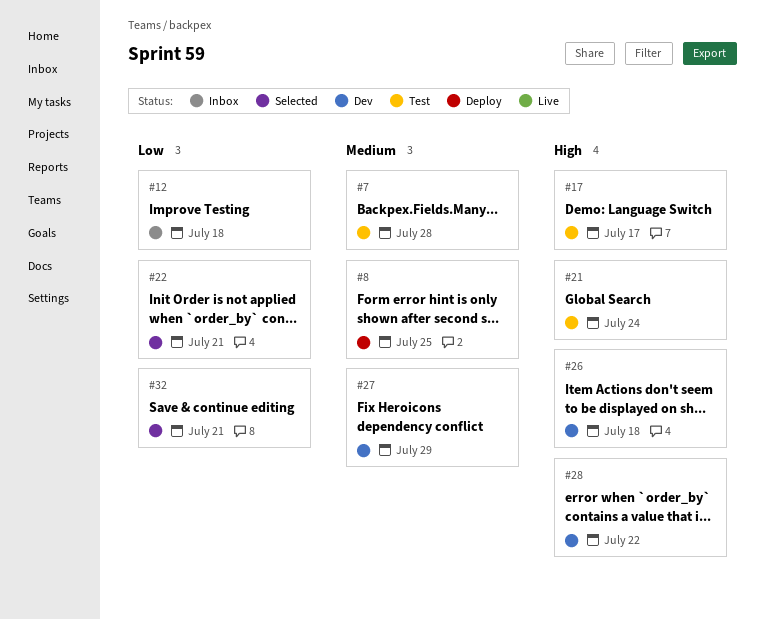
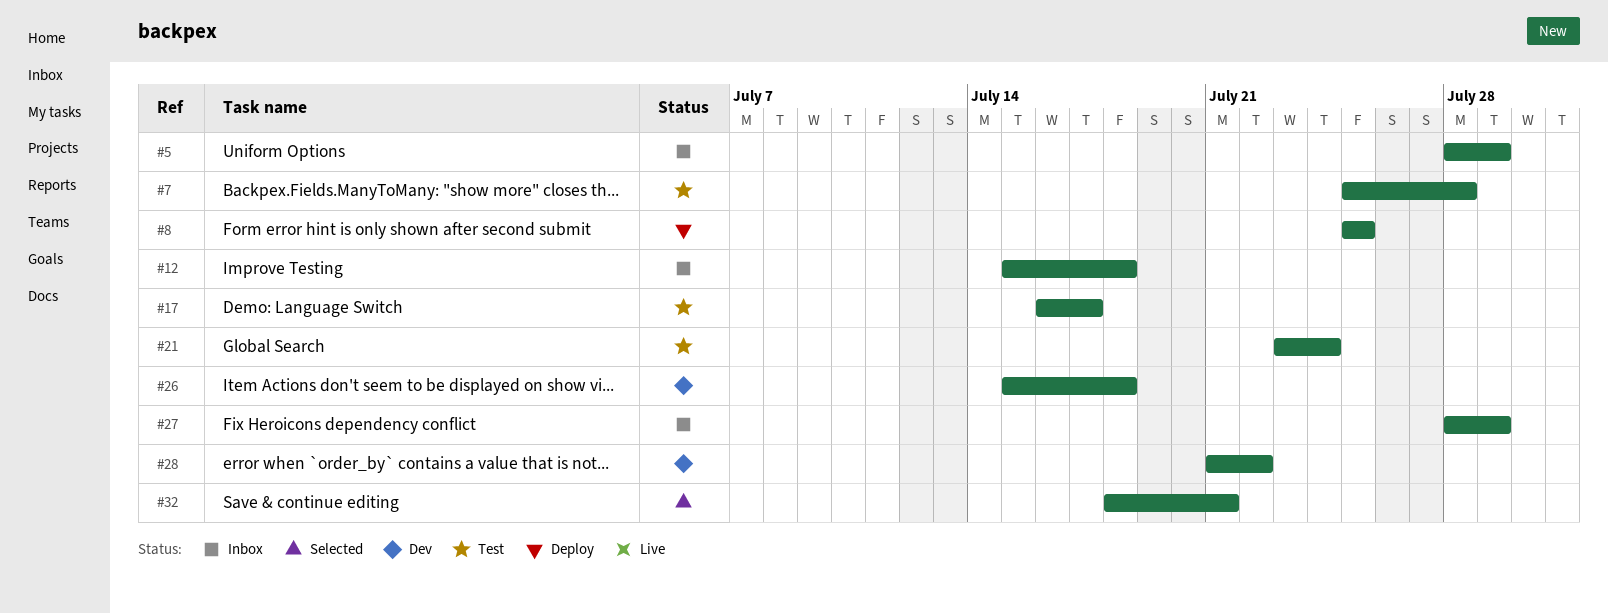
#5: none -> present
#22: present -> none
#27, status: Dev -> Inbox

